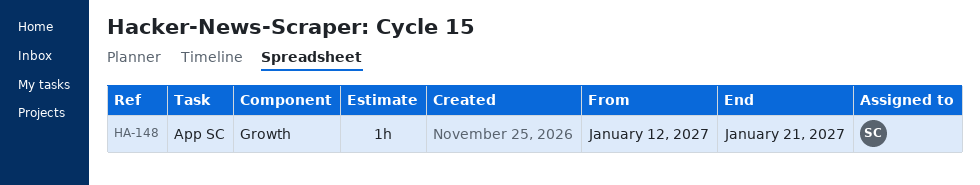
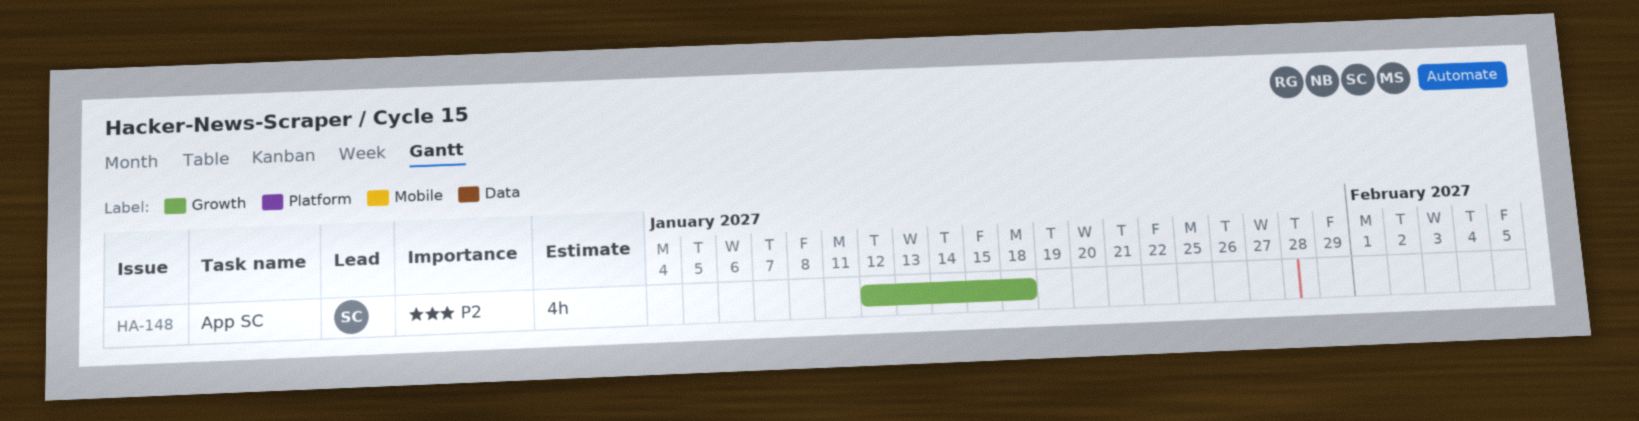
HA-148, estimate: 1h -> 4h
HA-148, due: Jan 21 -> Jan 18

